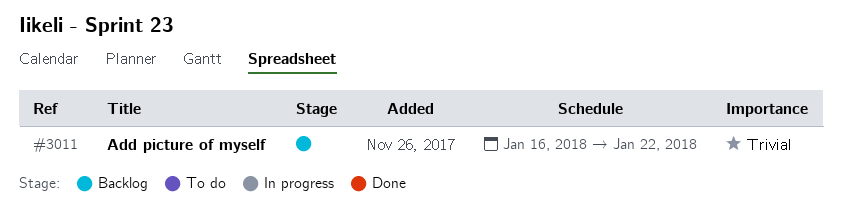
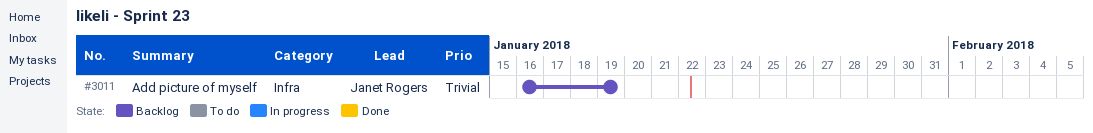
#3011, due: Jan 22 -> Jan 19

